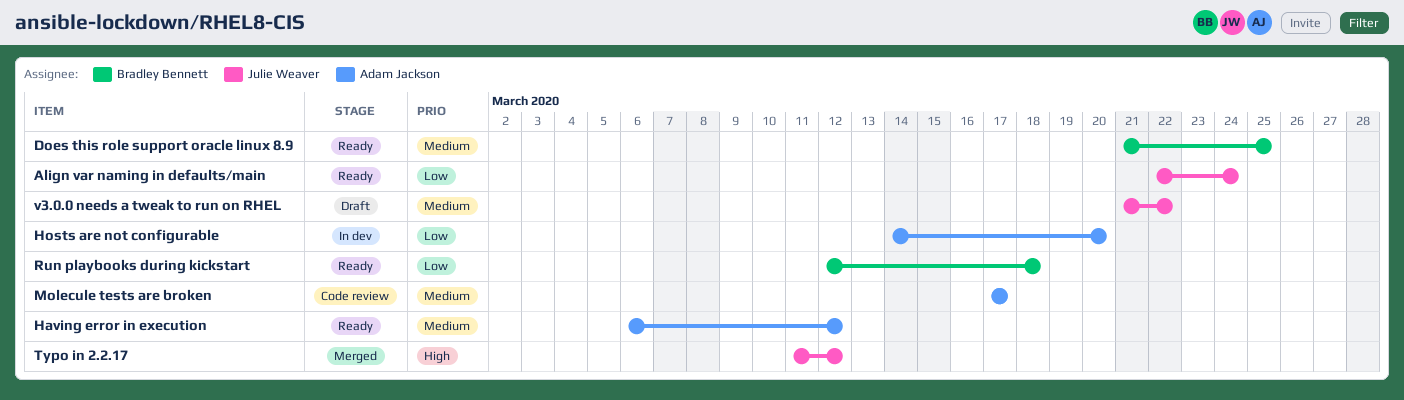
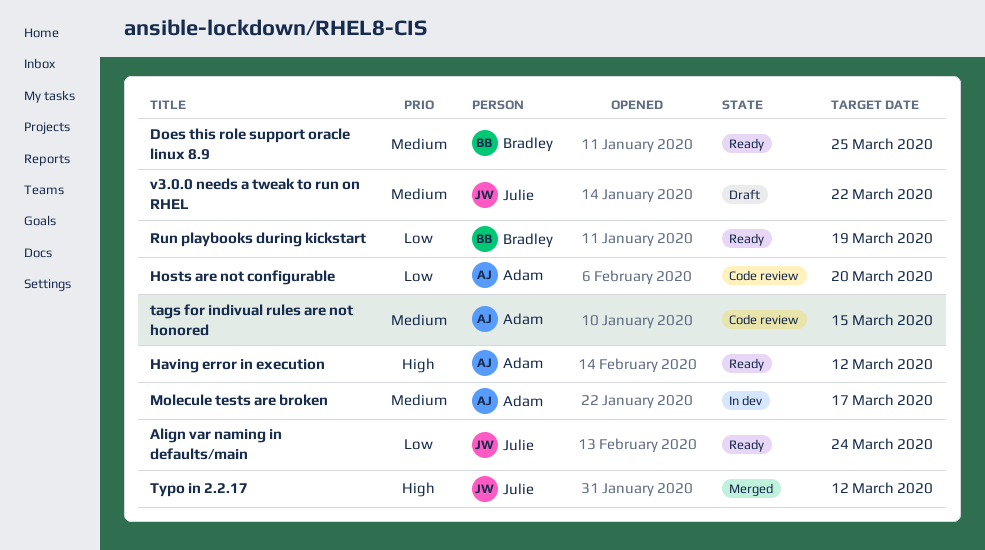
Having error in execution, priority: Medium -> High
Hosts are not configurable, status: In dev -> Code review
Molecule tests are broken, status: Code review -> In dev
Run playbooks during kickstart, due: Mar 18 -> Mar 19
tags for indivual rules are not honored: none -> present

